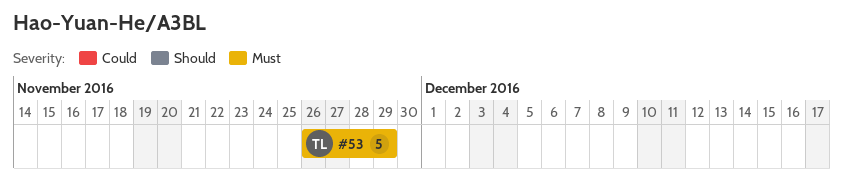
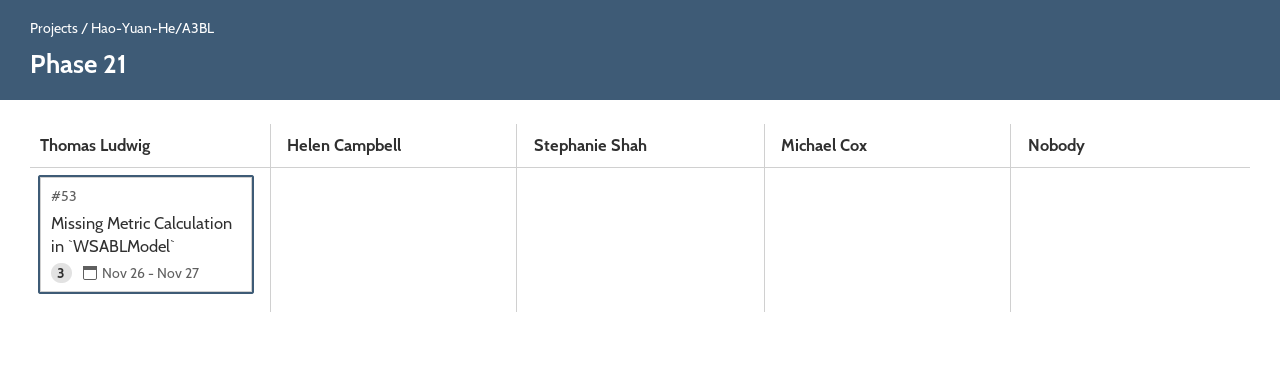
#53, estimate: 5 -> 3
#53, due: Nov 29 -> Nov 27

